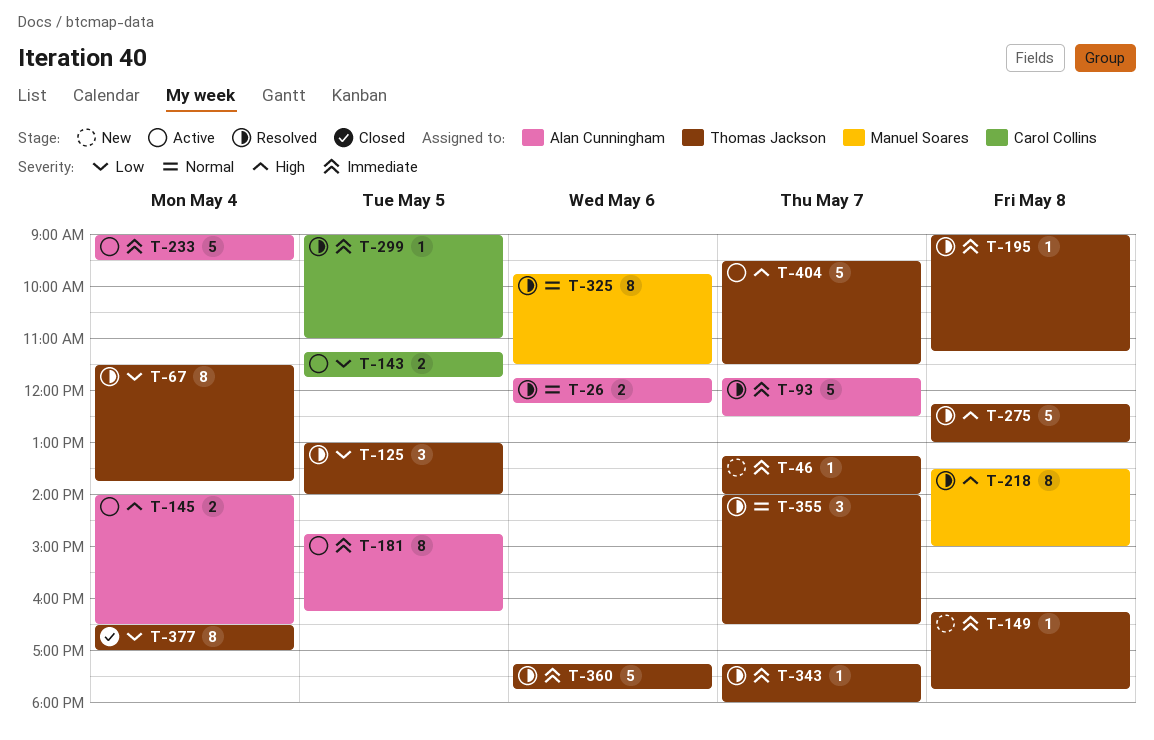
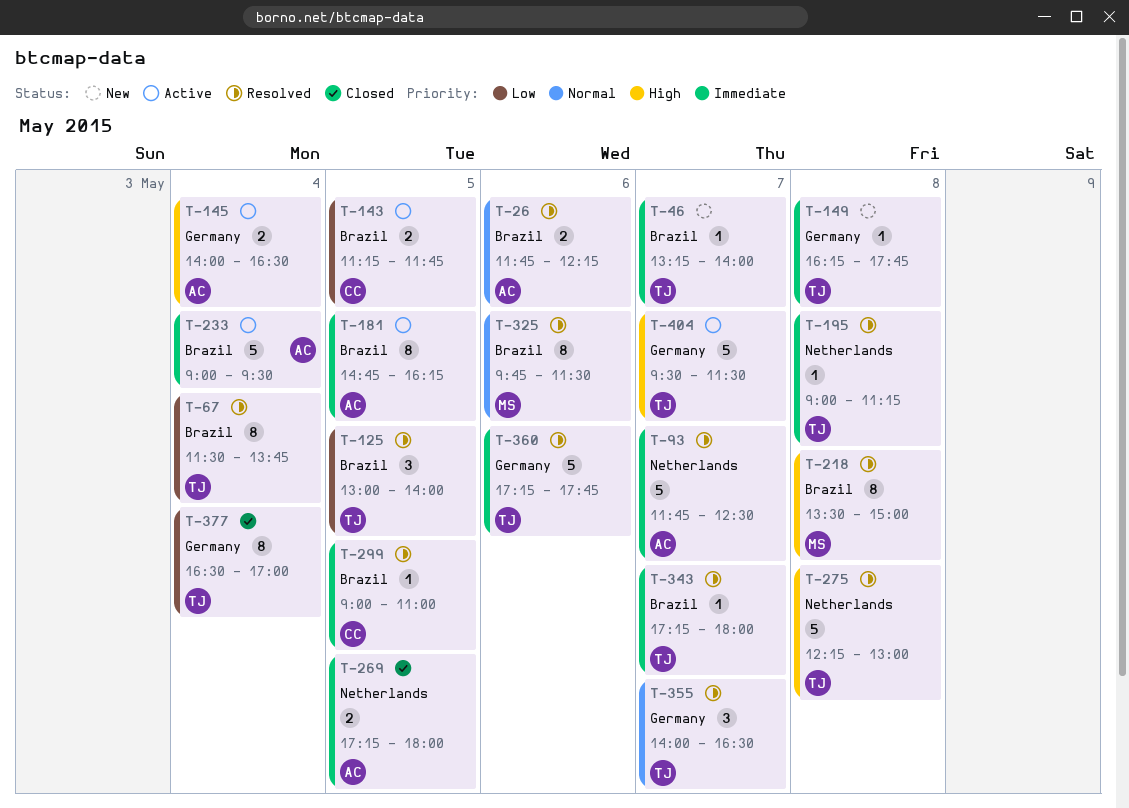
T-269: none -> present

